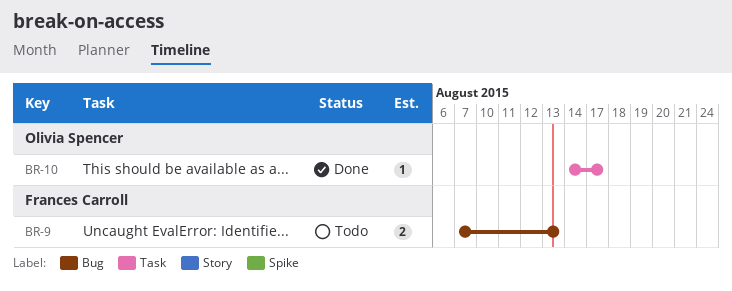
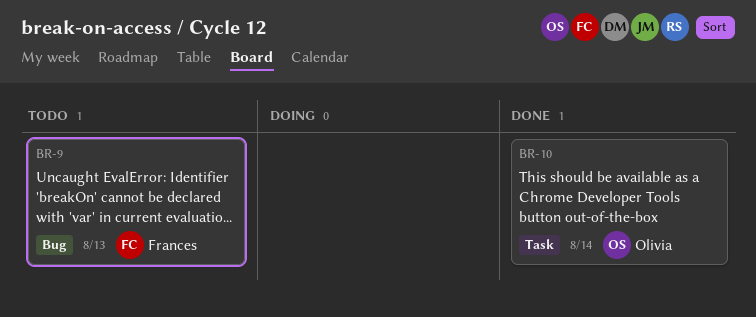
BR-10, due: Aug 17 -> Aug 14

